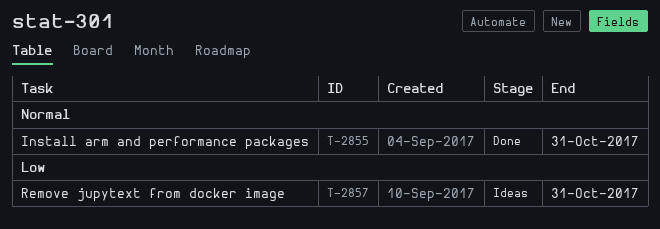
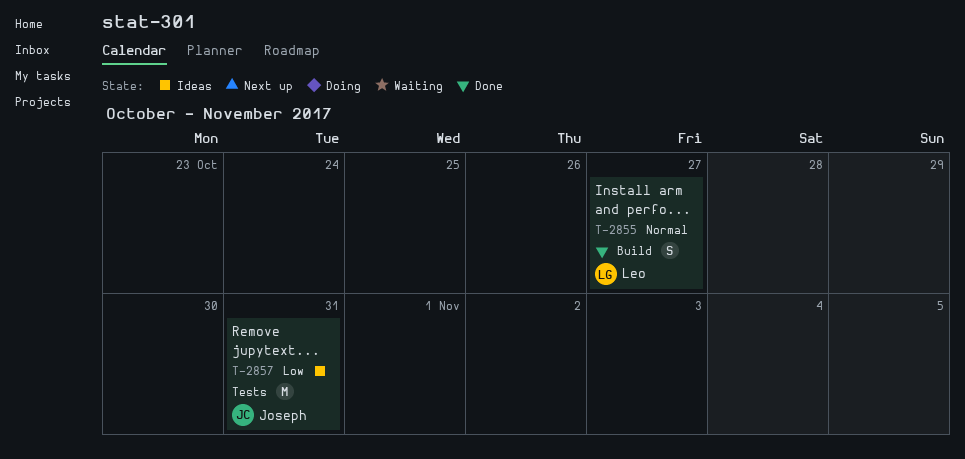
T-2855, due: Oct 31 -> Oct 27

